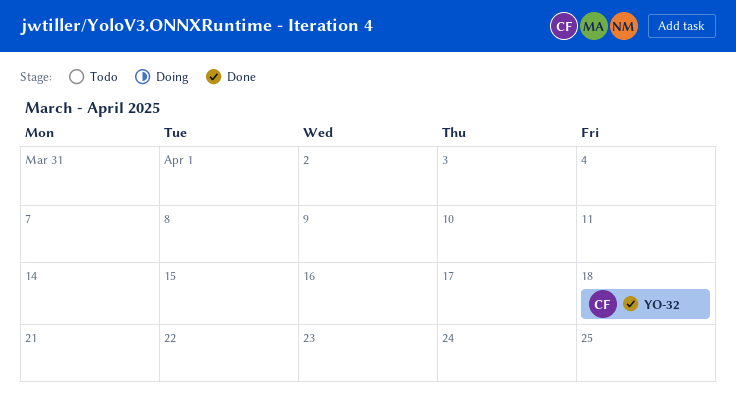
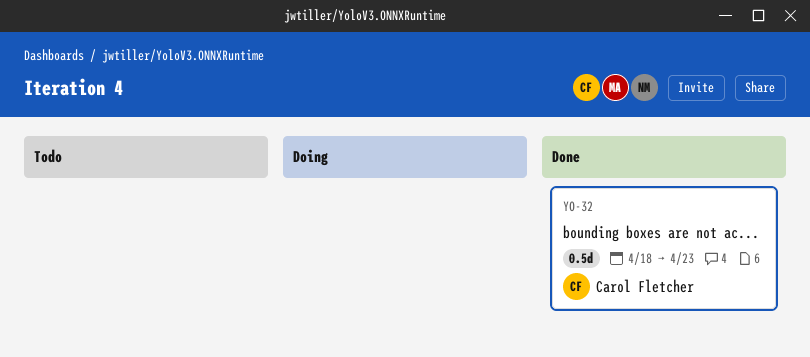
YO-32, due: Apr 18 -> Apr 23

